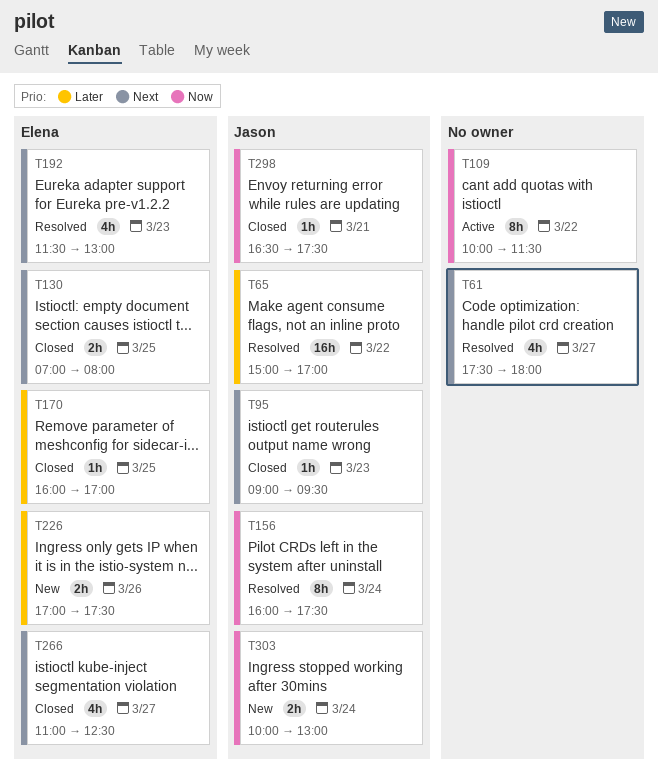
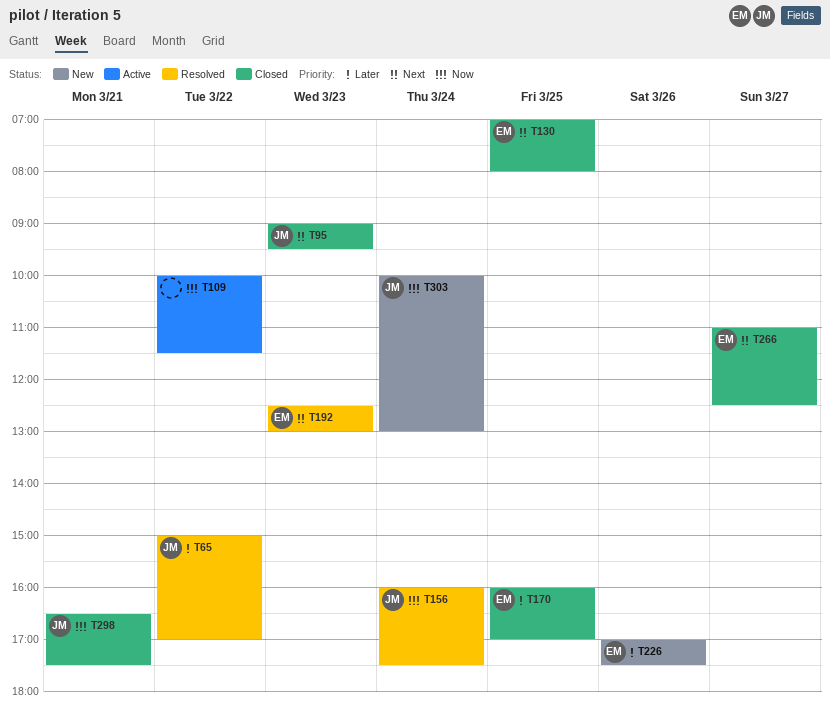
T61: present -> none
T192, begins: 11:30 -> 12:30

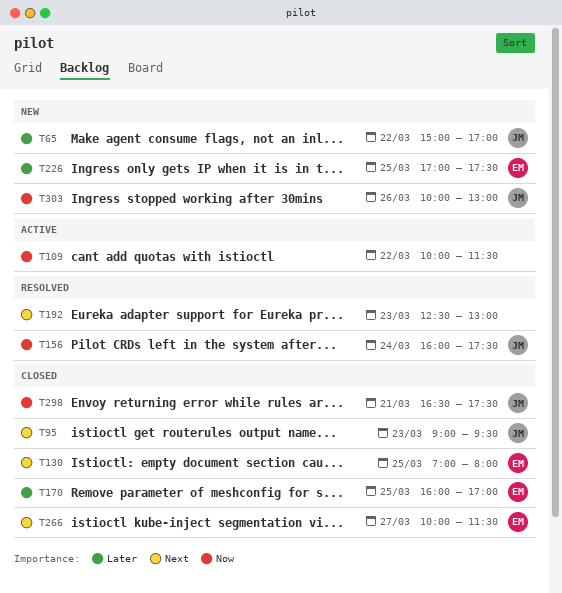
T65, status: Resolved -> New
T192, owner: EM -> none
T226, day: Mar 26 -> Mar 25
T266, begins: 11:00 -> 10:00
T266, ends: 12:30 -> 11:30
T303, day: Mar 24 -> Mar 26

